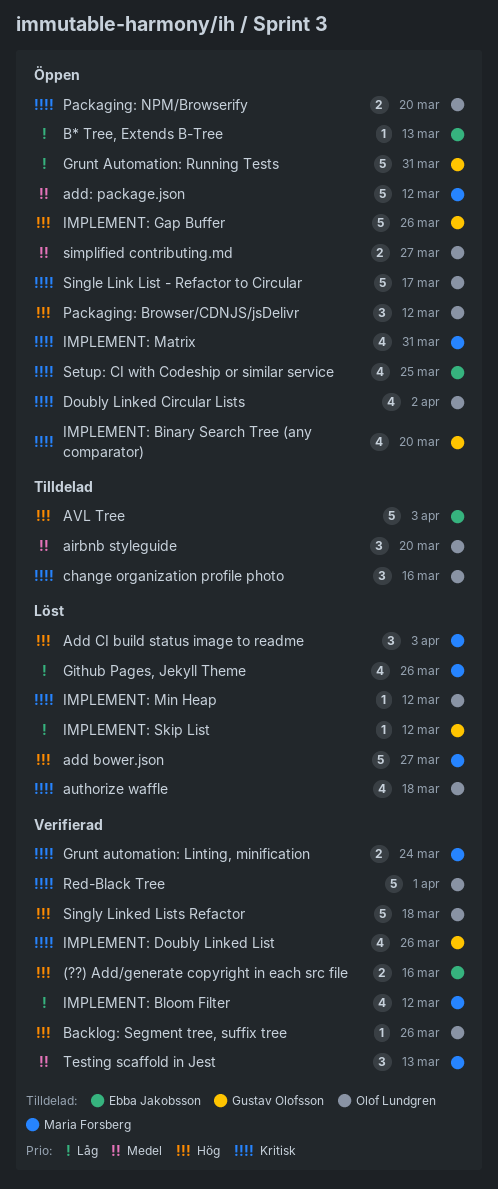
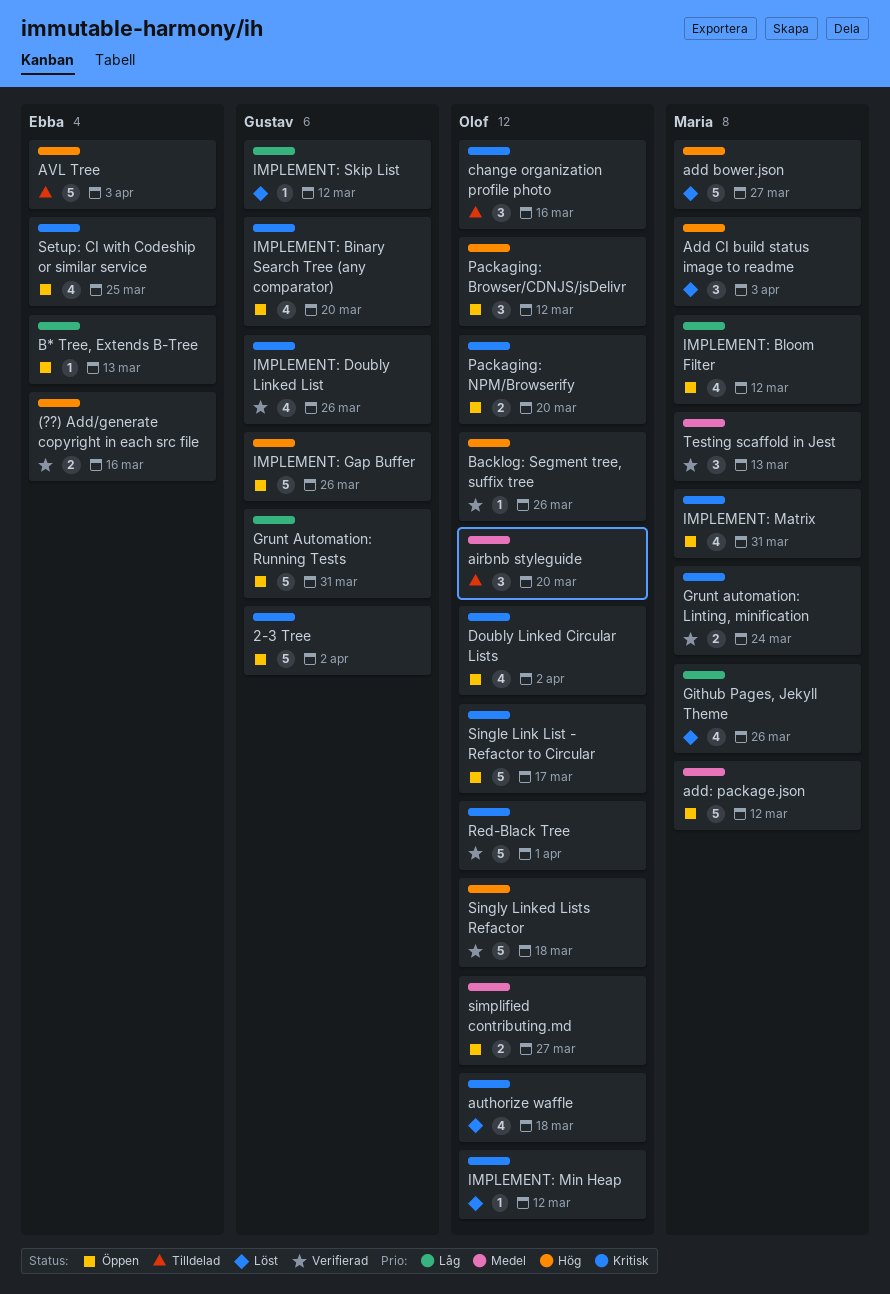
2-3 Tree: none -> present
IMPLEMENT: Bloom Filter, status: Verifierad -> Öppen

